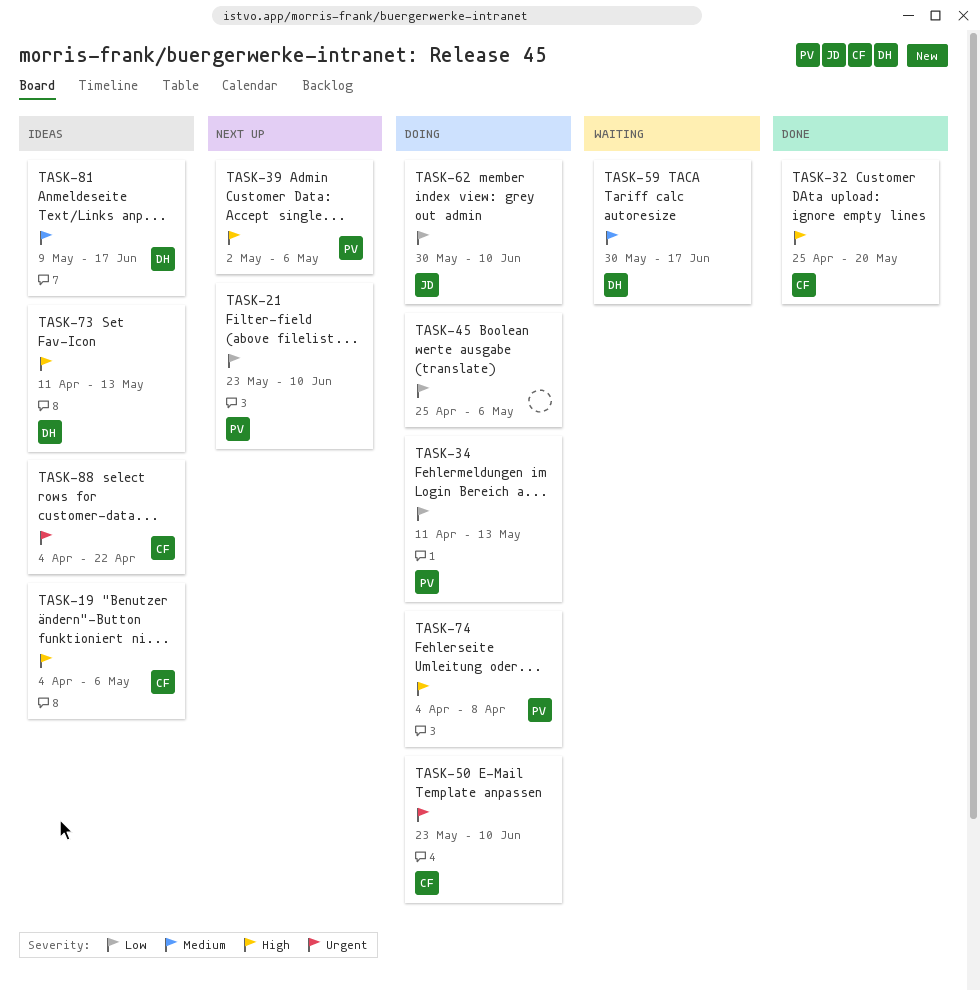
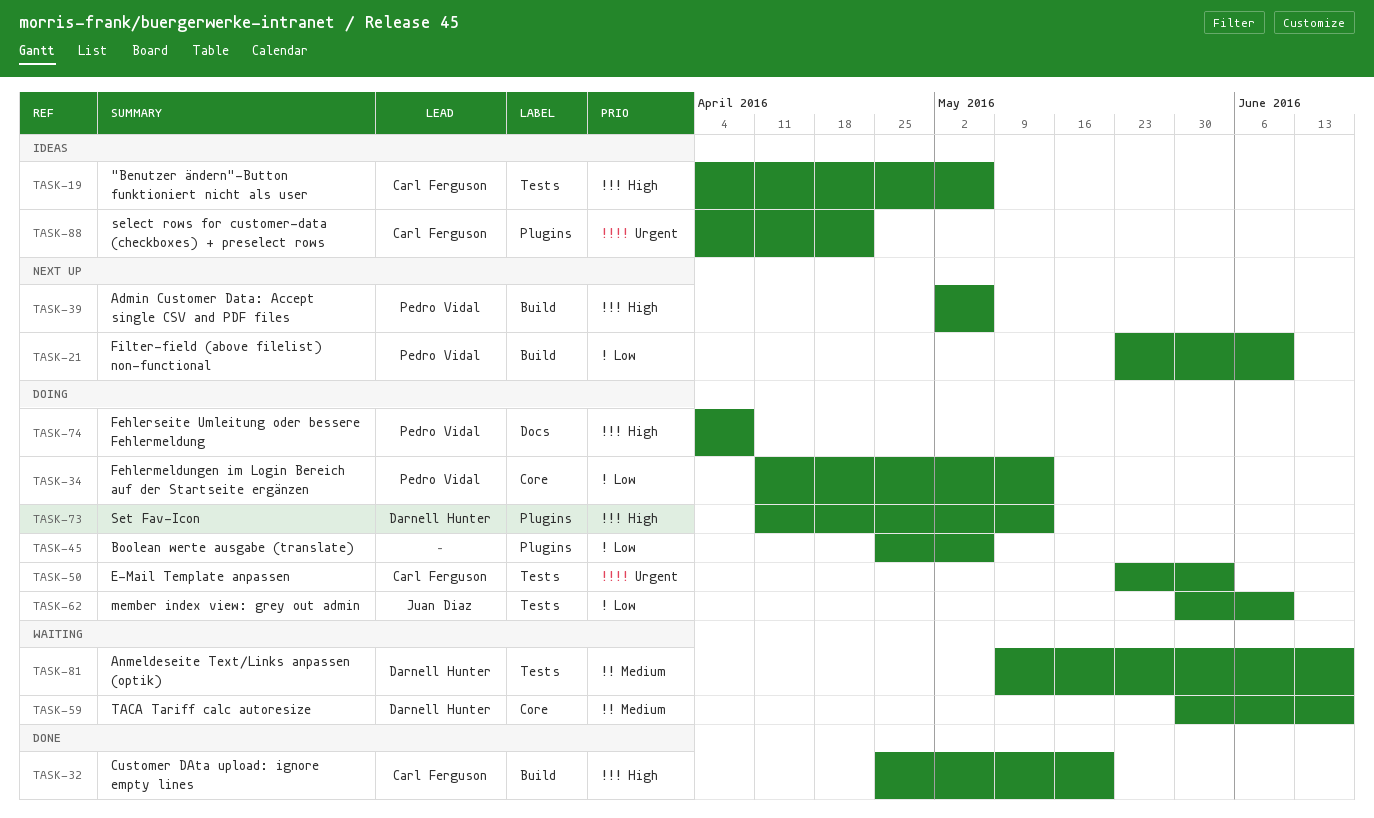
TASK-50, due: Jun 10 -> Jun 3
TASK-73, status: Ideas -> Doing
TASK-81, status: Ideas -> Waiting

